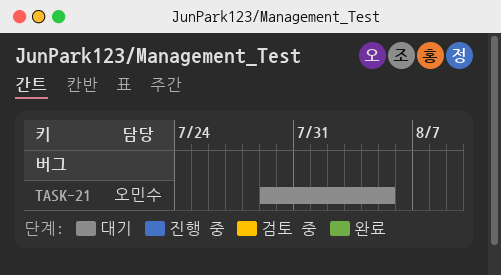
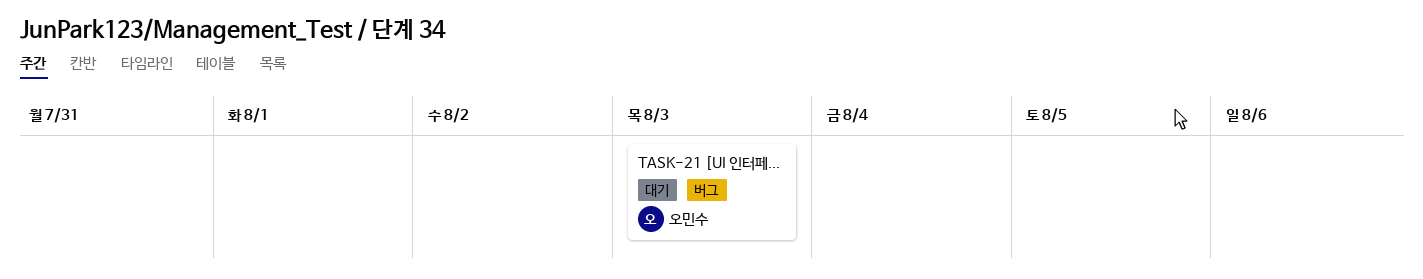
TASK-21, due: Aug 5 -> Aug 3

